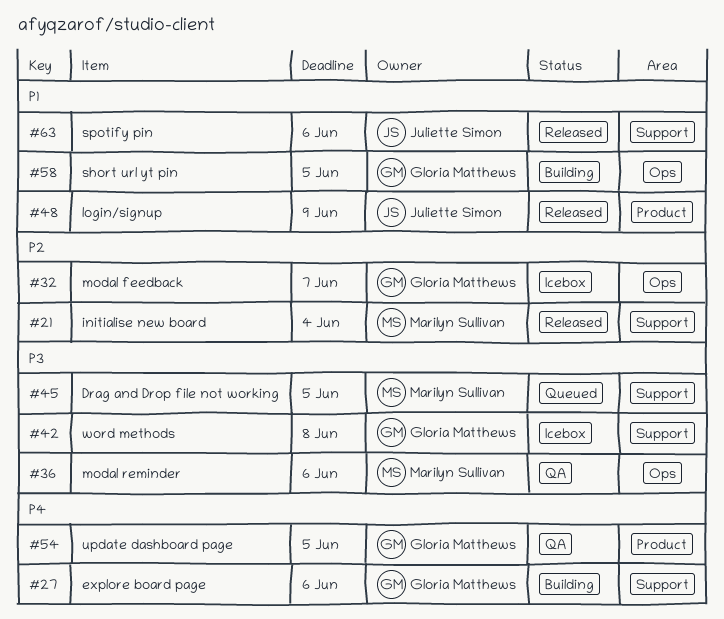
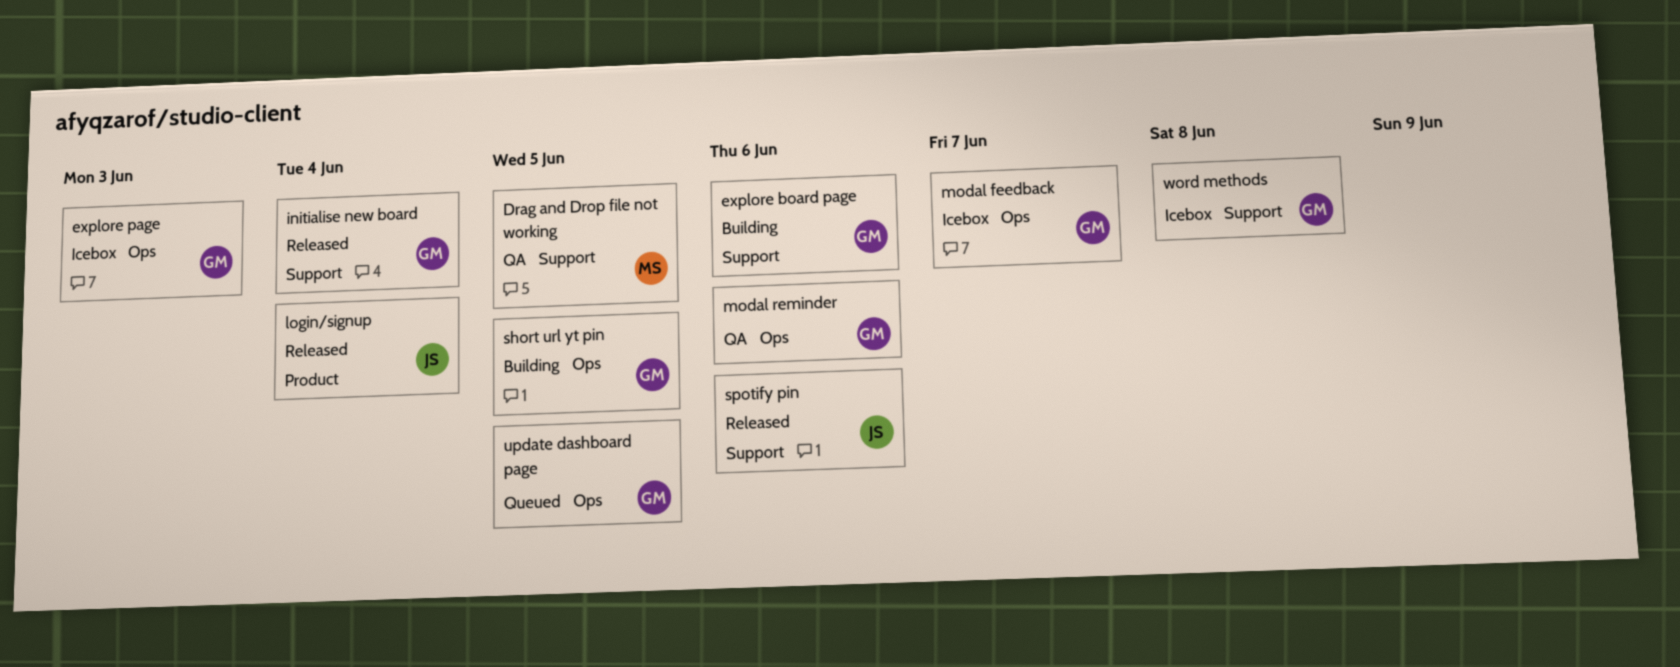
Drag and Drop file not working, status: Queued -> QA
explore page: none -> present
initialise new board, owner: Marilyn Sullivan -> Gloria Matthews
login/signup, due: Jun 9 -> Jun 4
modal reminder, owner: Marilyn Sullivan -> Gloria Matthews
update dashboard page, status: QA -> Queued
update dashboard page, label: Product -> Ops

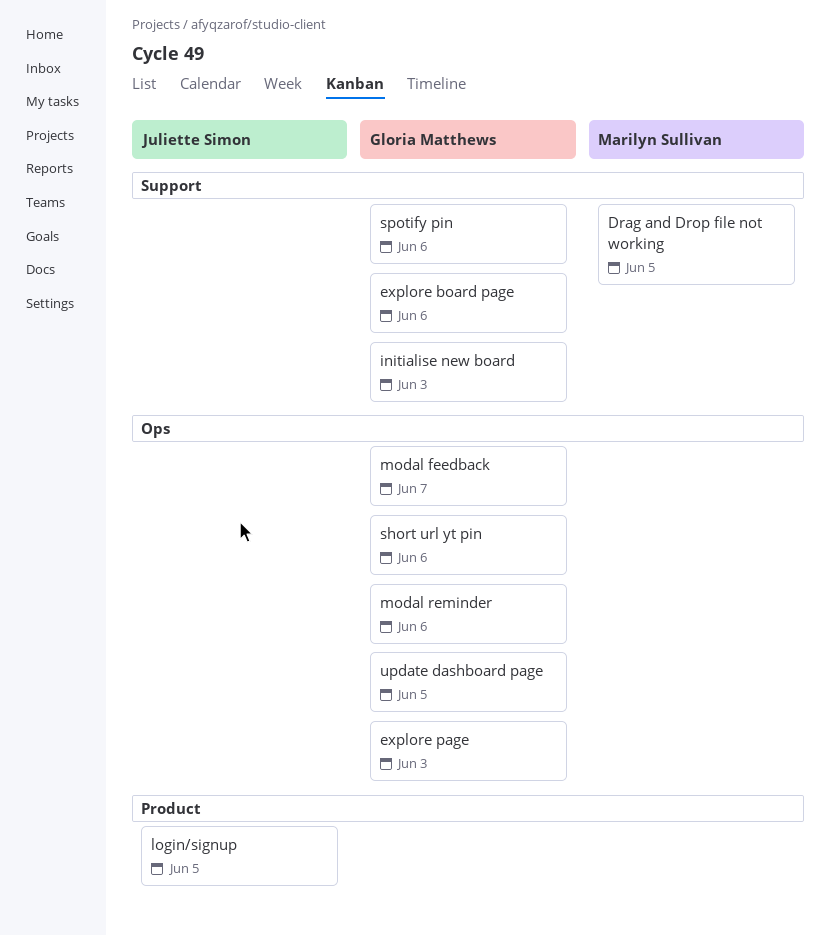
initialise new board, due: Jun 4 -> Jun 3
login/signup, due: Jun 4 -> Jun 5
short url yt pin, due: Jun 5 -> Jun 6
spotify pin, owner: Juliette Simon -> Gloria Matthews
word methods: present -> none

